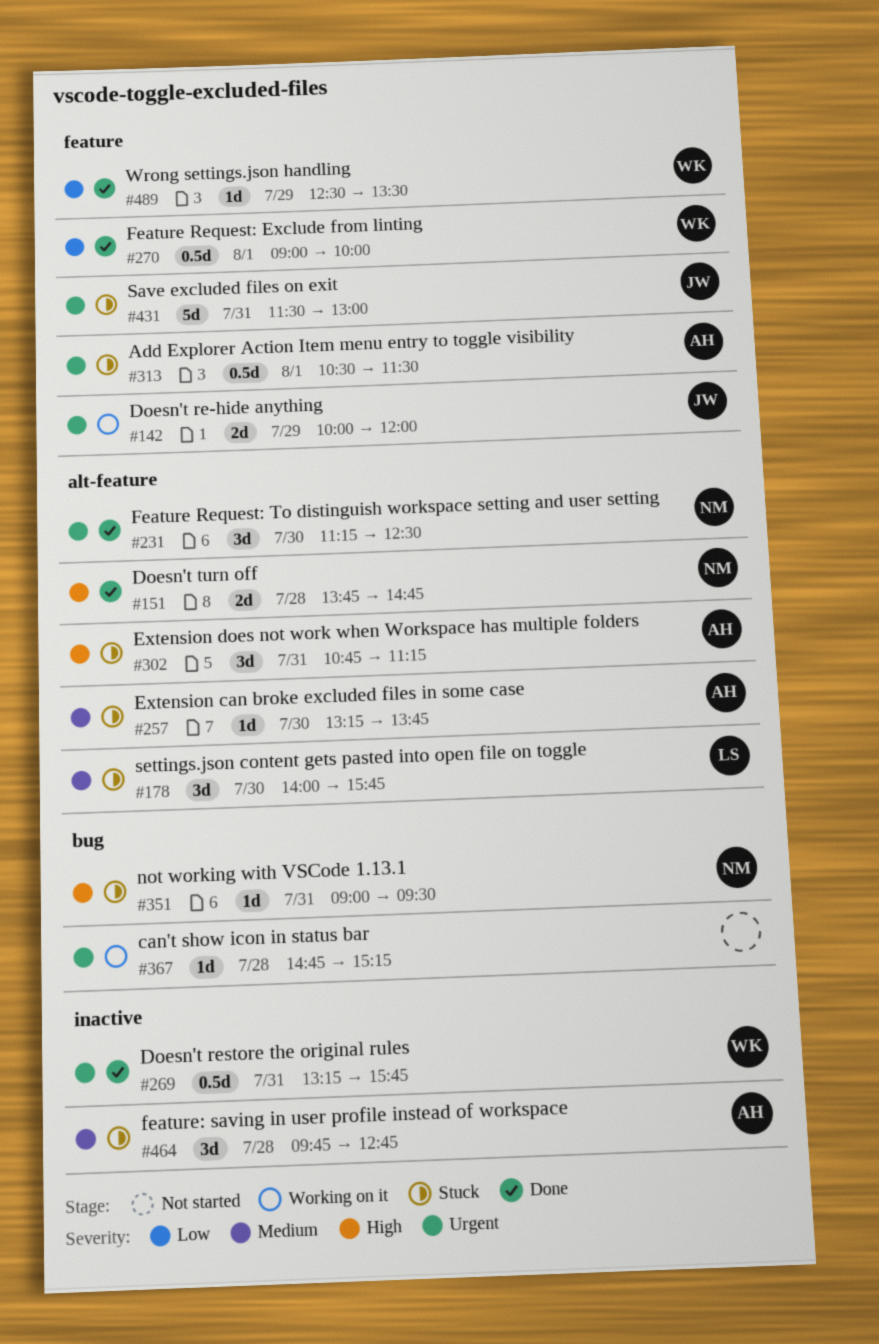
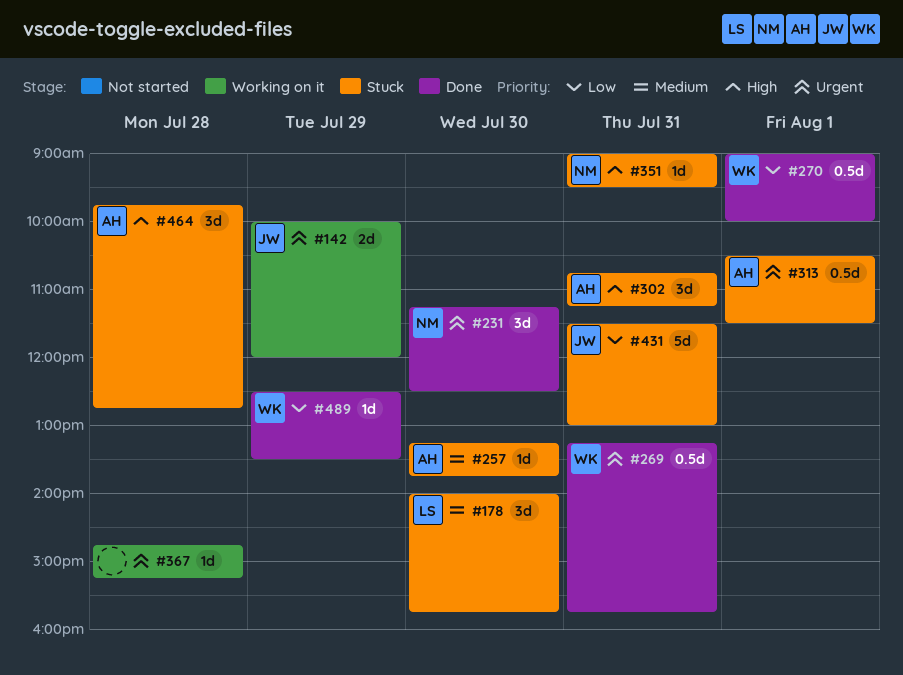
#151: present -> none
#431, priority: Urgent -> Low
#464, priority: Medium -> High

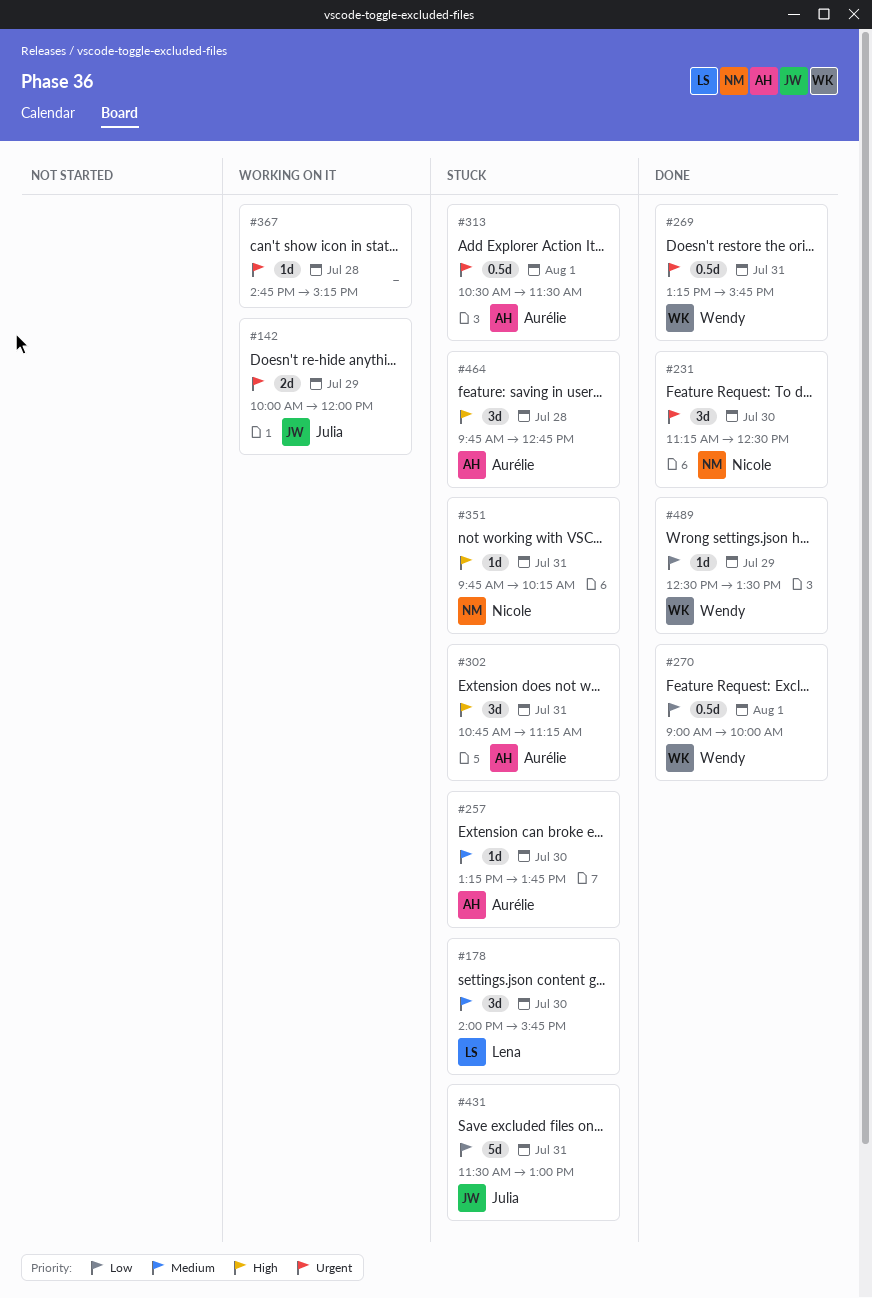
#351, begins: 09:00 -> 09:45
#351, ends: 09:30 -> 10:15

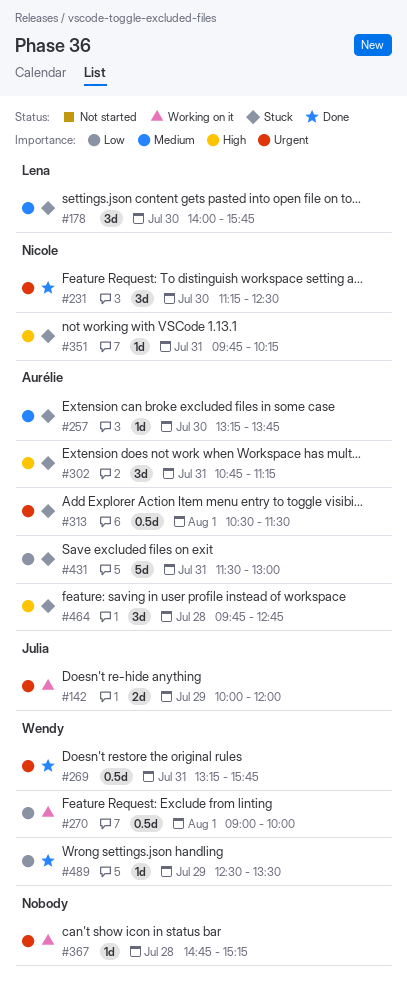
#270, status: Done -> Working on it
#431, owner: Julia -> Aurélie

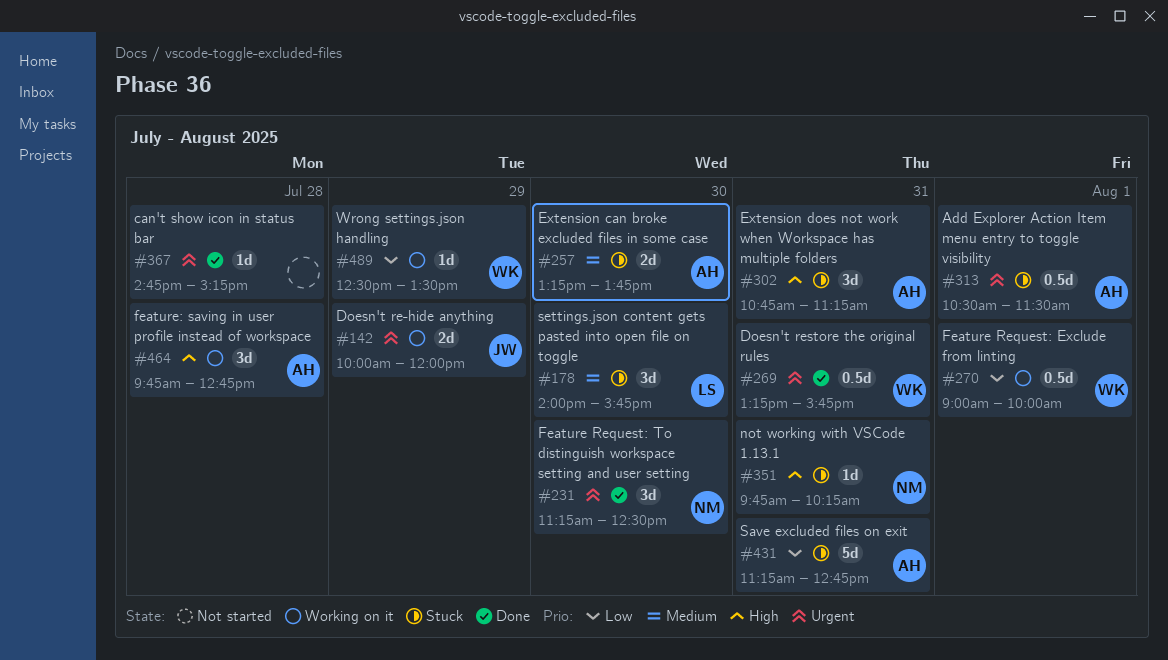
#257, estimate: 1d -> 2d
#367, status: Working on it -> Done
#431, begins: 11:30 -> 11:15
#431, ends: 13:00 -> 12:45
#464, status: Stuck -> Working on it
#489, status: Done -> Working on it

